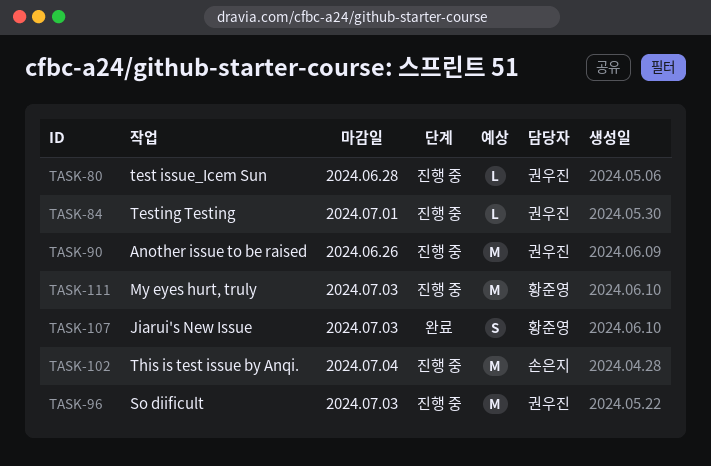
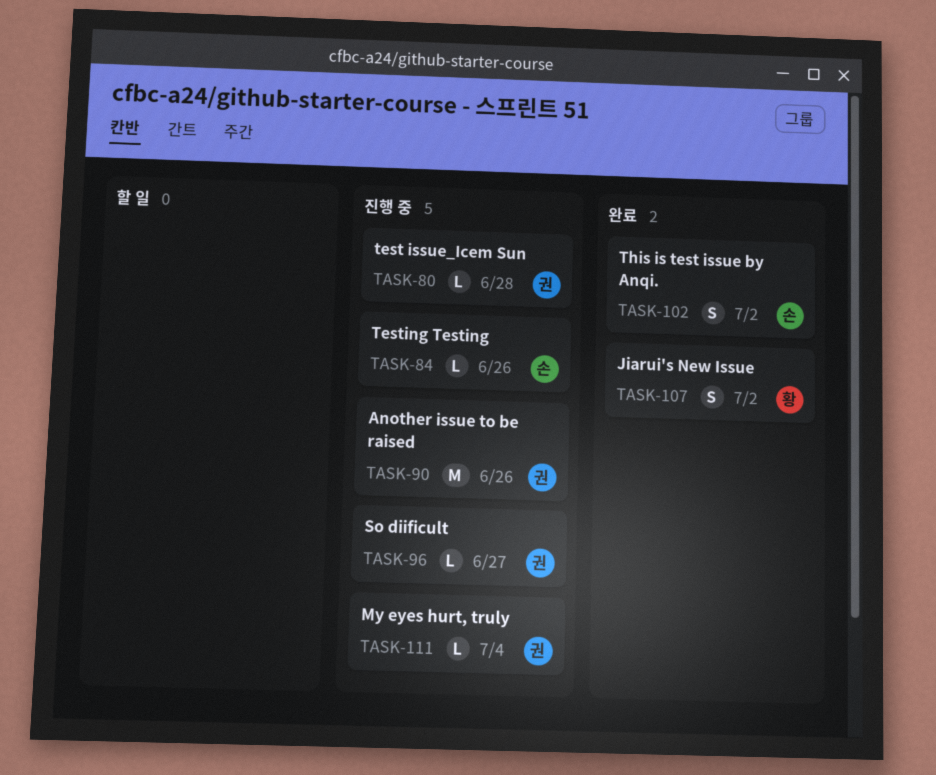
TASK-84, owner: 권우진 -> 손은지
TASK-84, due: Jul 1 -> Jun 26
TASK-96, estimate: M -> L
TASK-96, due: Jul 3 -> Jun 27
TASK-102, status: 진행 중 -> 완료
TASK-102, estimate: M -> S
TASK-102, due: Jul 4 -> Jul 2
TASK-107, due: Jul 3 -> Jul 2
TASK-111, owner: 황준영 -> 권우진
TASK-111, estimate: M -> L
TASK-111, due: Jul 3 -> Jul 4

